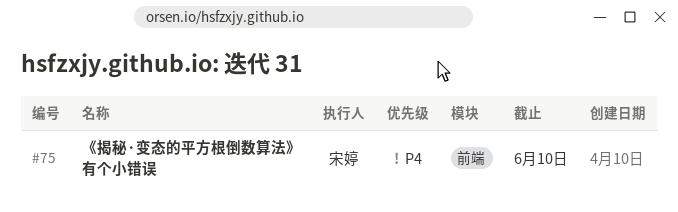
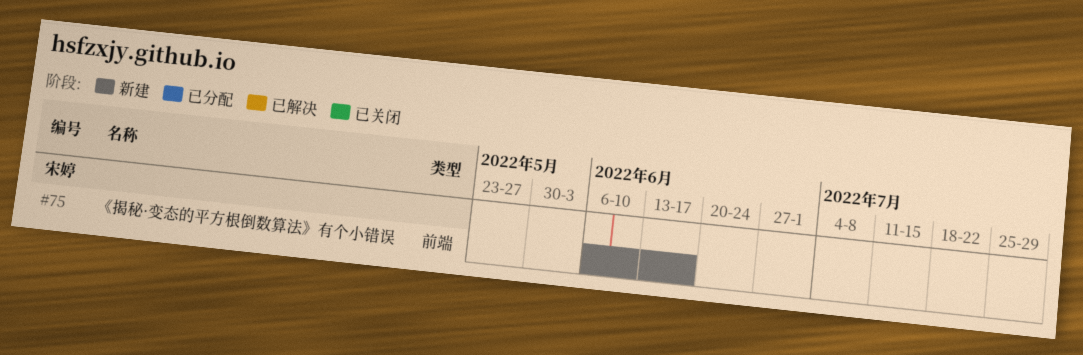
#75, due: Jun 10 -> Jun 17

